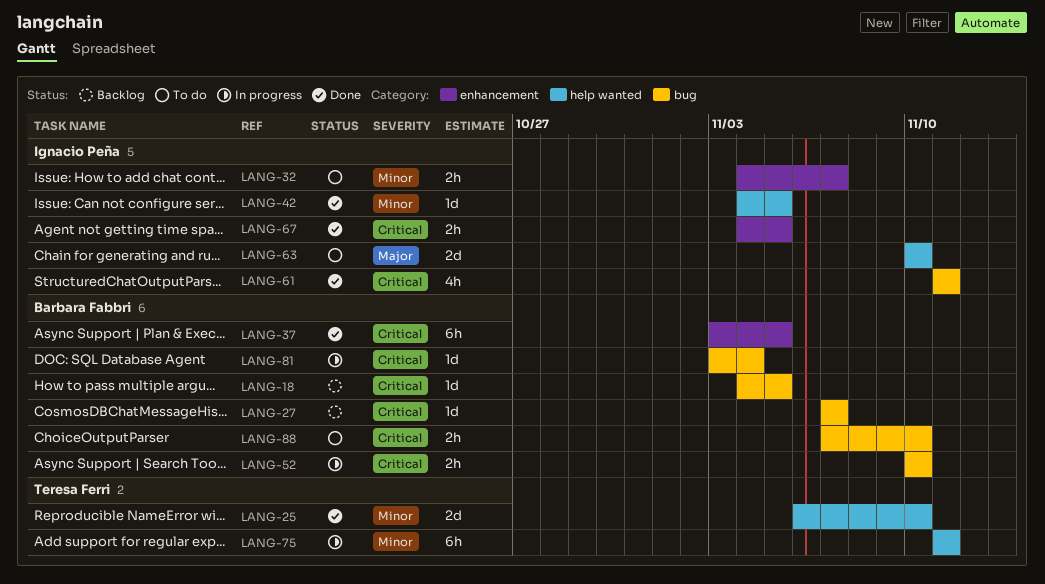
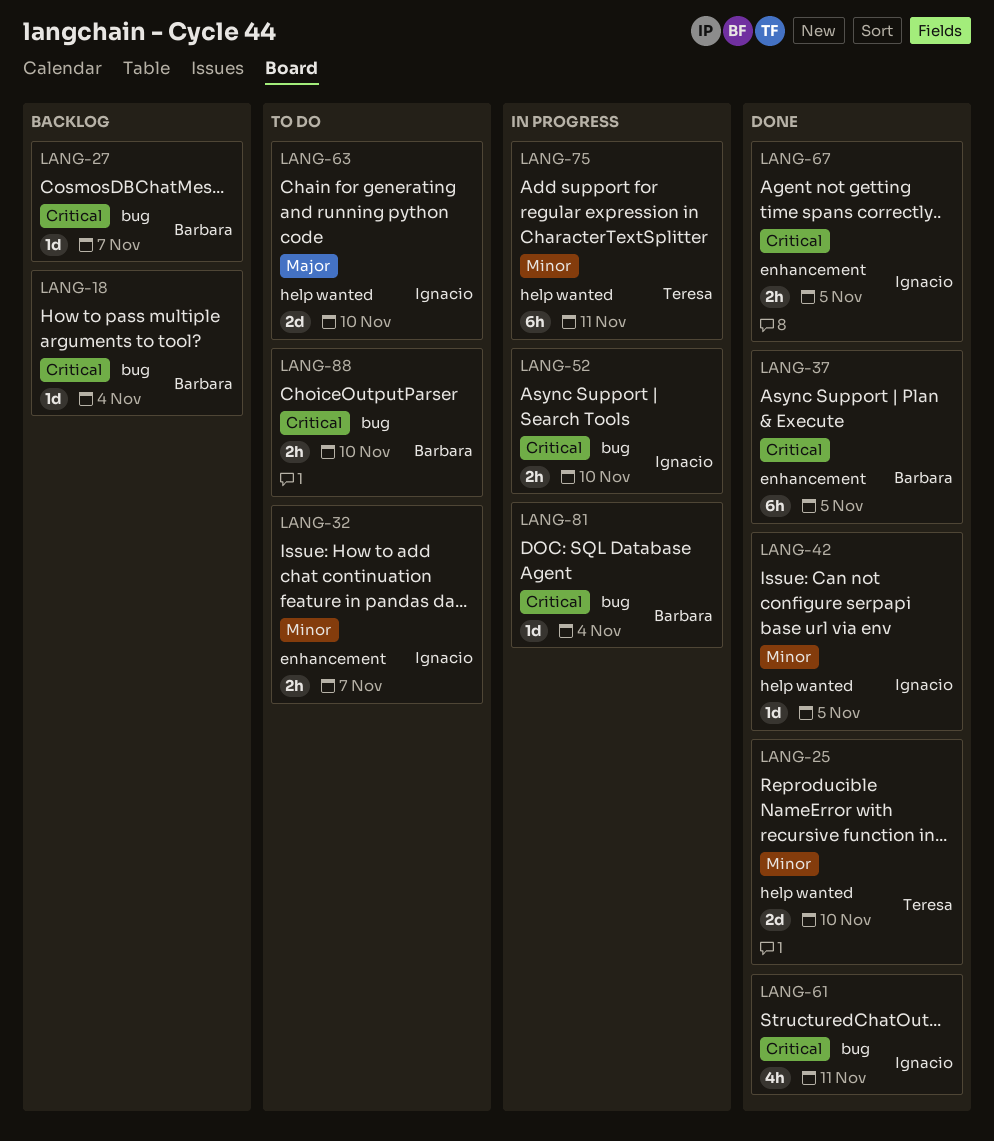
LANG-18, due: Nov 5 -> Nov 4
LANG-52, owner: Barbara Fabbri -> Ignacio Peña

